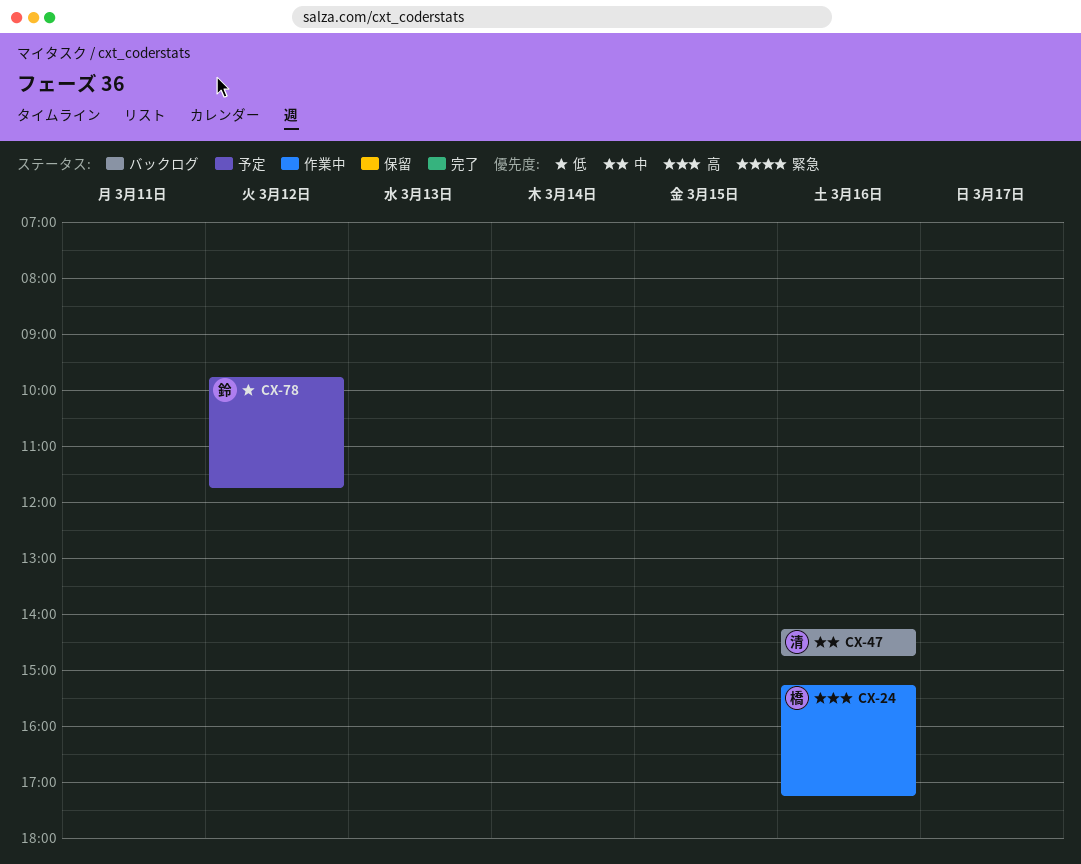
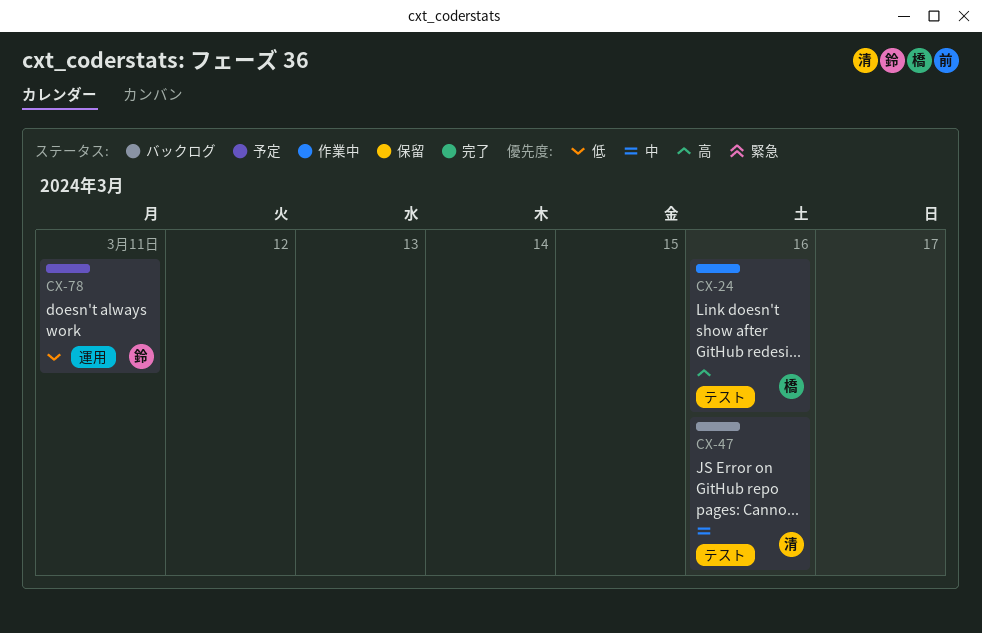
CX-78, day: Mar 12 -> Mar 11

